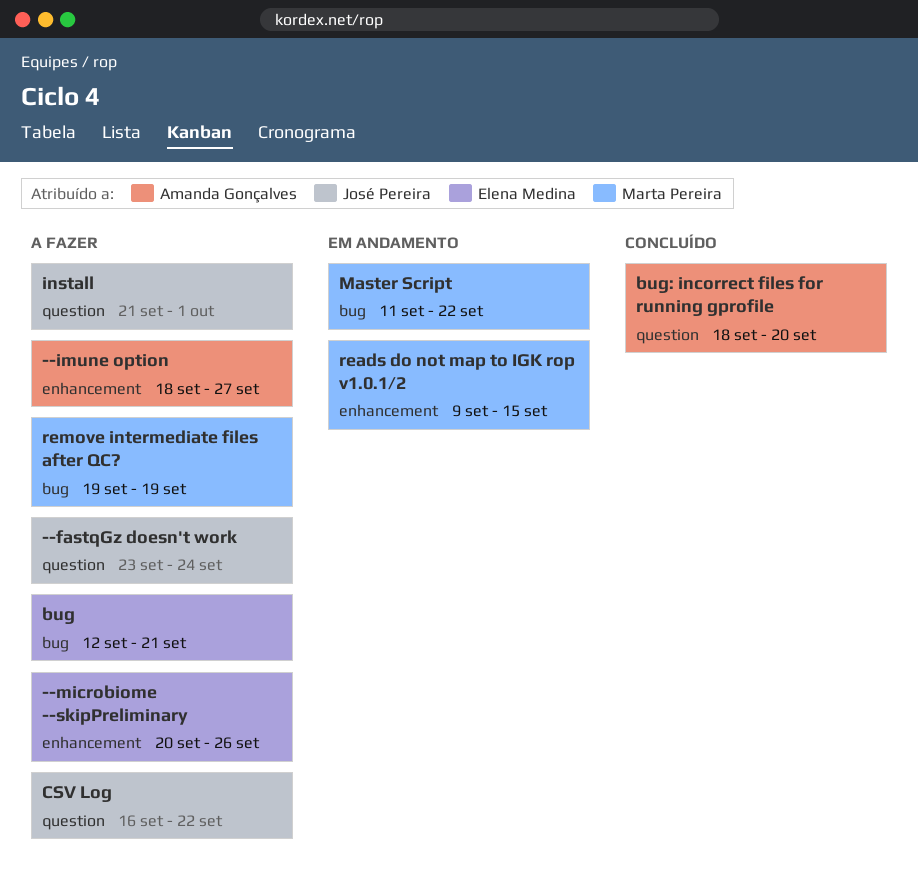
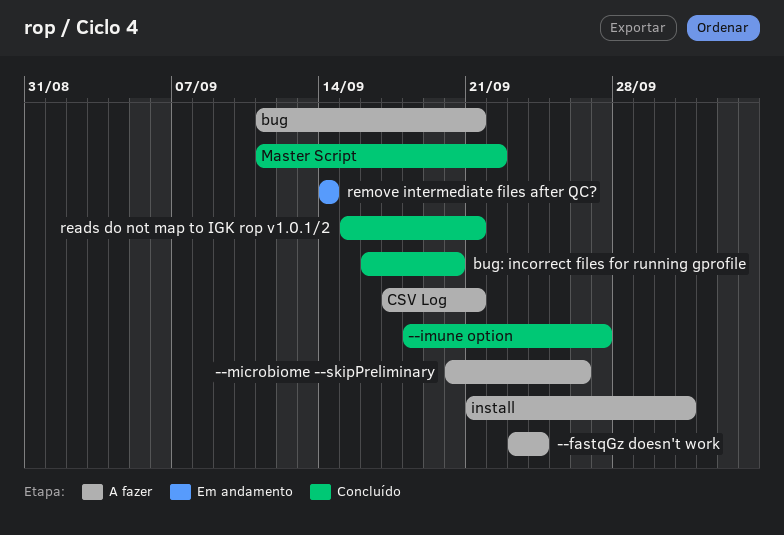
--imune option, status: A fazer -> Concluído
bug, start: Sep 12 -> Sep 11
bug: incorrect files for running gprofile, start: Sep 18 -> Sep 16
CSV Log, start: Sep 16 -> Sep 17
CSV Log, due: Sep 22 -> Sep 21
Master Script, status: Em andamento -> Concluído
reads do not map to IGK rop v1.0.1/2, status: Em andamento -> Concluído
reads do not map to IGK rop v1.0.1/2, start: Sep 9 -> Sep 15
reads do not map to IGK rop v1.0.1/2, due: Sep 15 -> Sep 21
remove intermediate files after QC?, status: A fazer -> Em andamento
remove intermediate files after QC?, start: Sep 19 -> Sep 14
remove intermediate files after QC?, due: Sep 19 -> Sep 14

